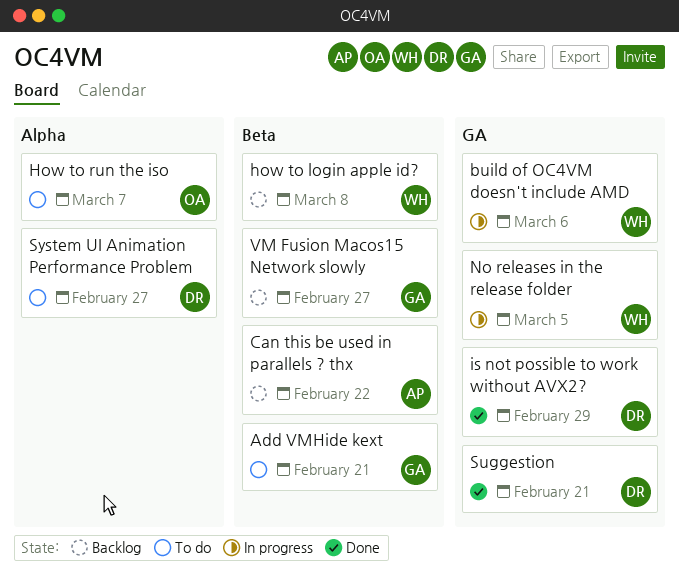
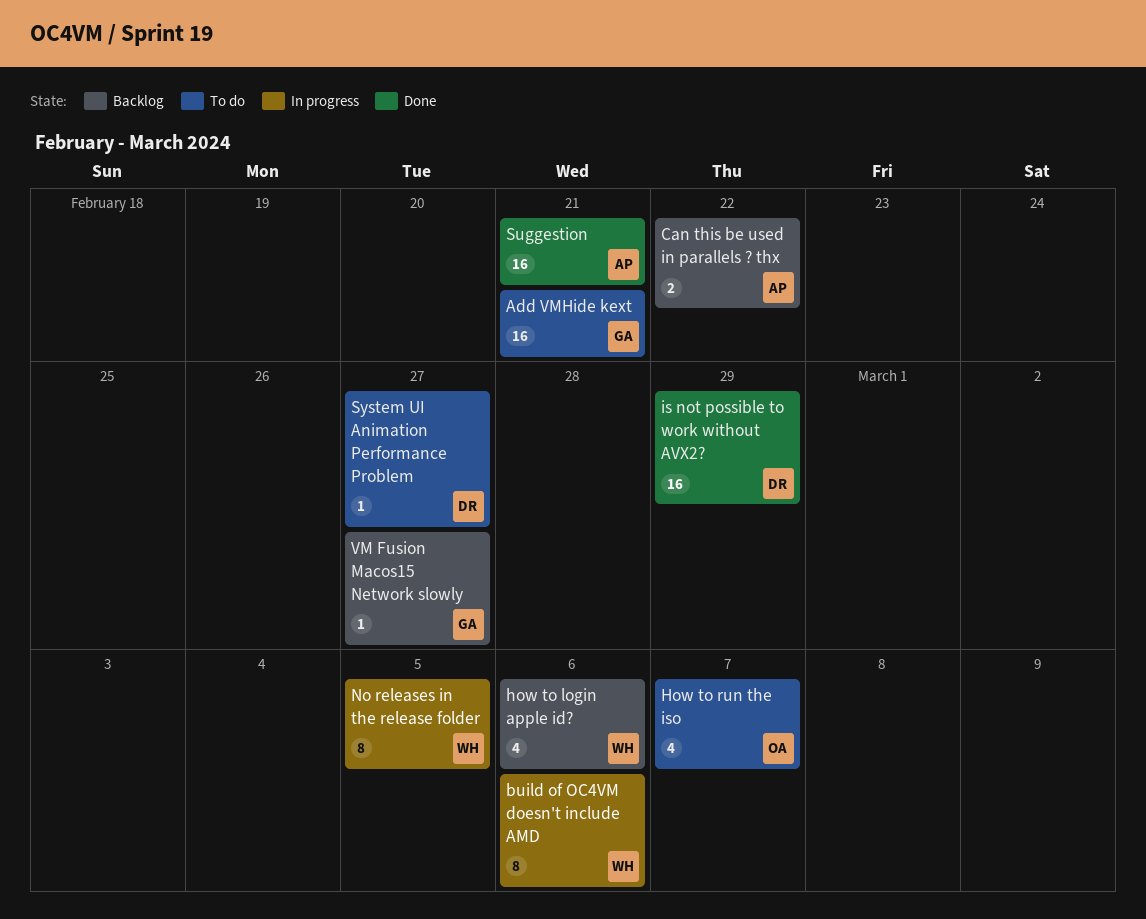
how to login apple id?, due: Mar 8 -> Mar 6
Suggestion, owner: DR -> AP

